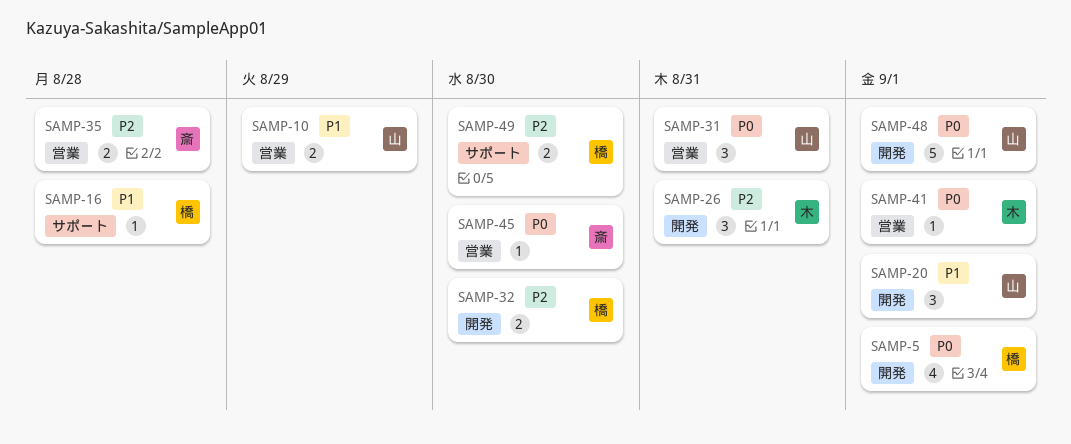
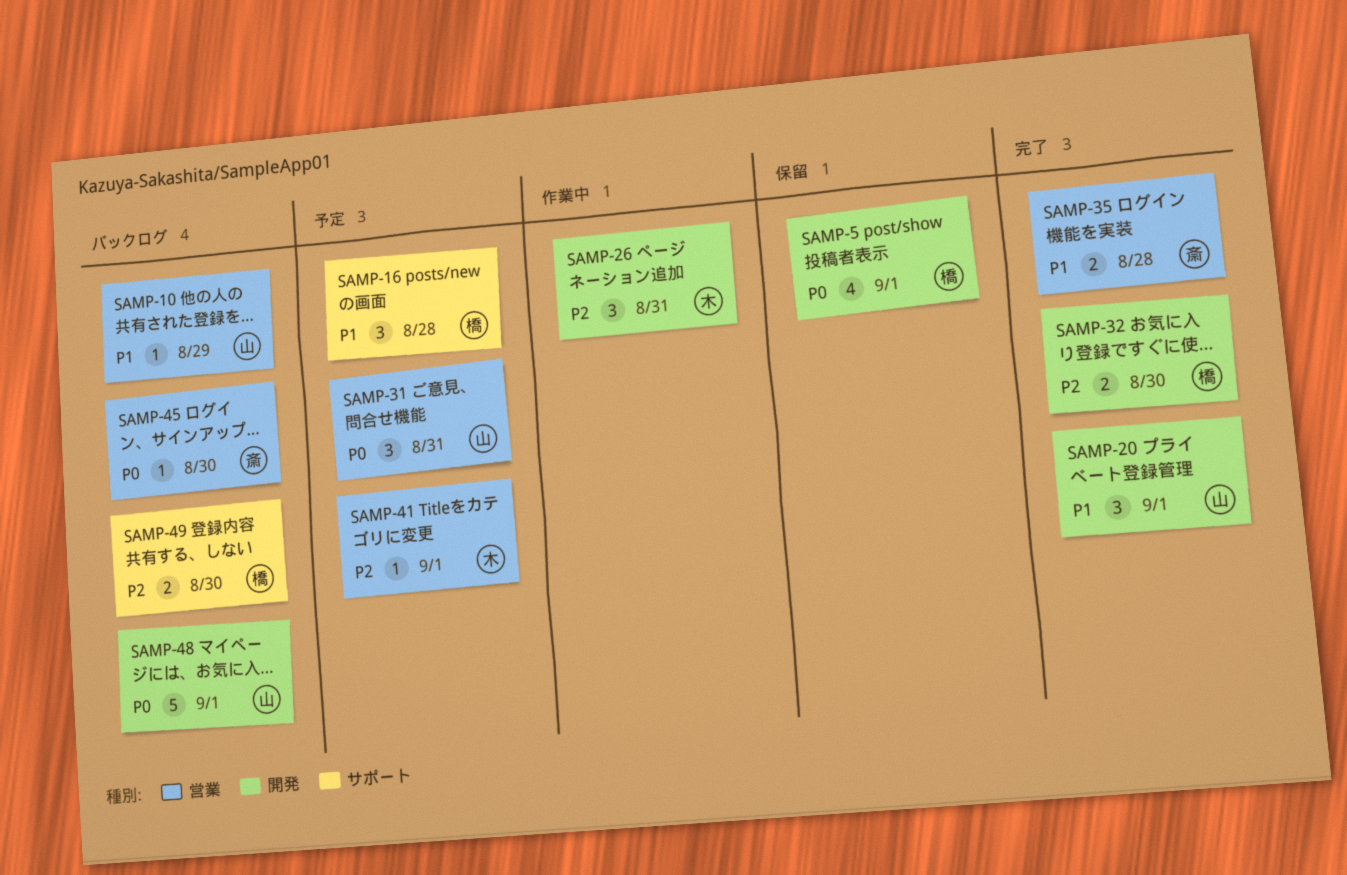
SAMP-10, estimate: 2 -> 1
SAMP-16, estimate: 1 -> 3
SAMP-35, priority: P2 -> P1
SAMP-41, priority: P0 -> P2

